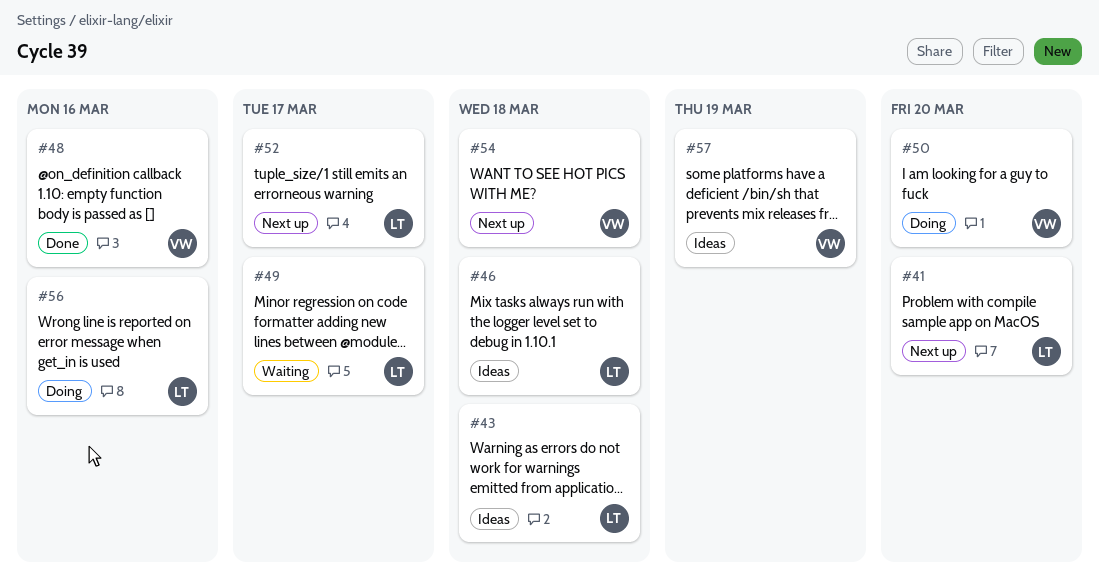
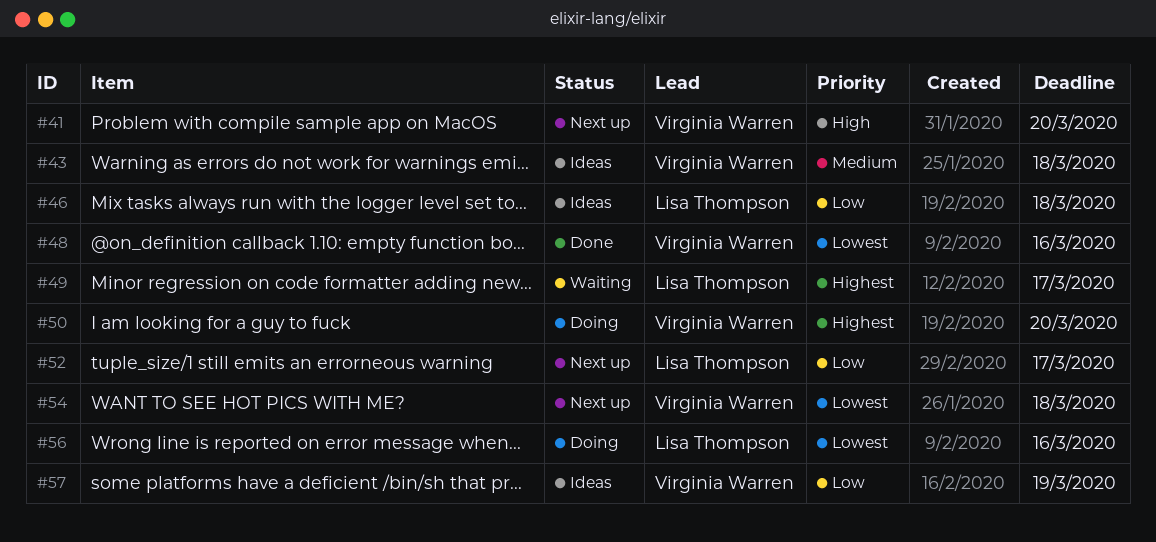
#41, owner: Lisa Thompson -> Virginia Warren
#43, owner: Lisa Thompson -> Virginia Warren

